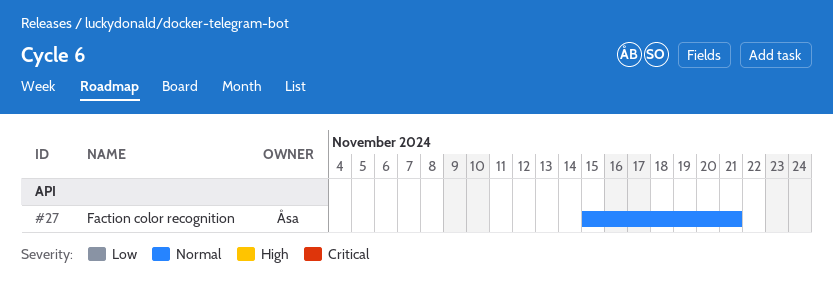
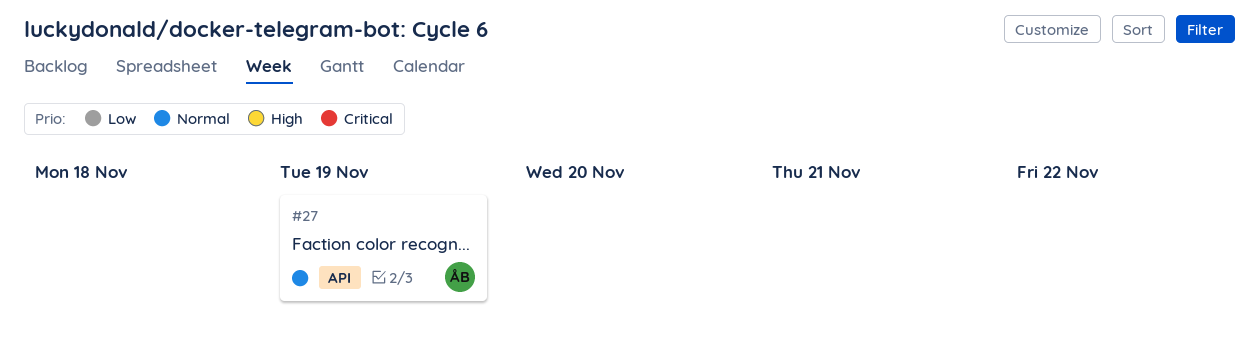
#27, due: Nov 21 -> Nov 19

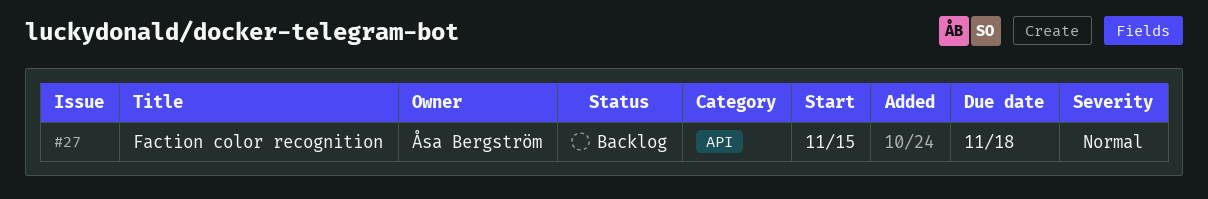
#27, due: Nov 19 -> Nov 18

